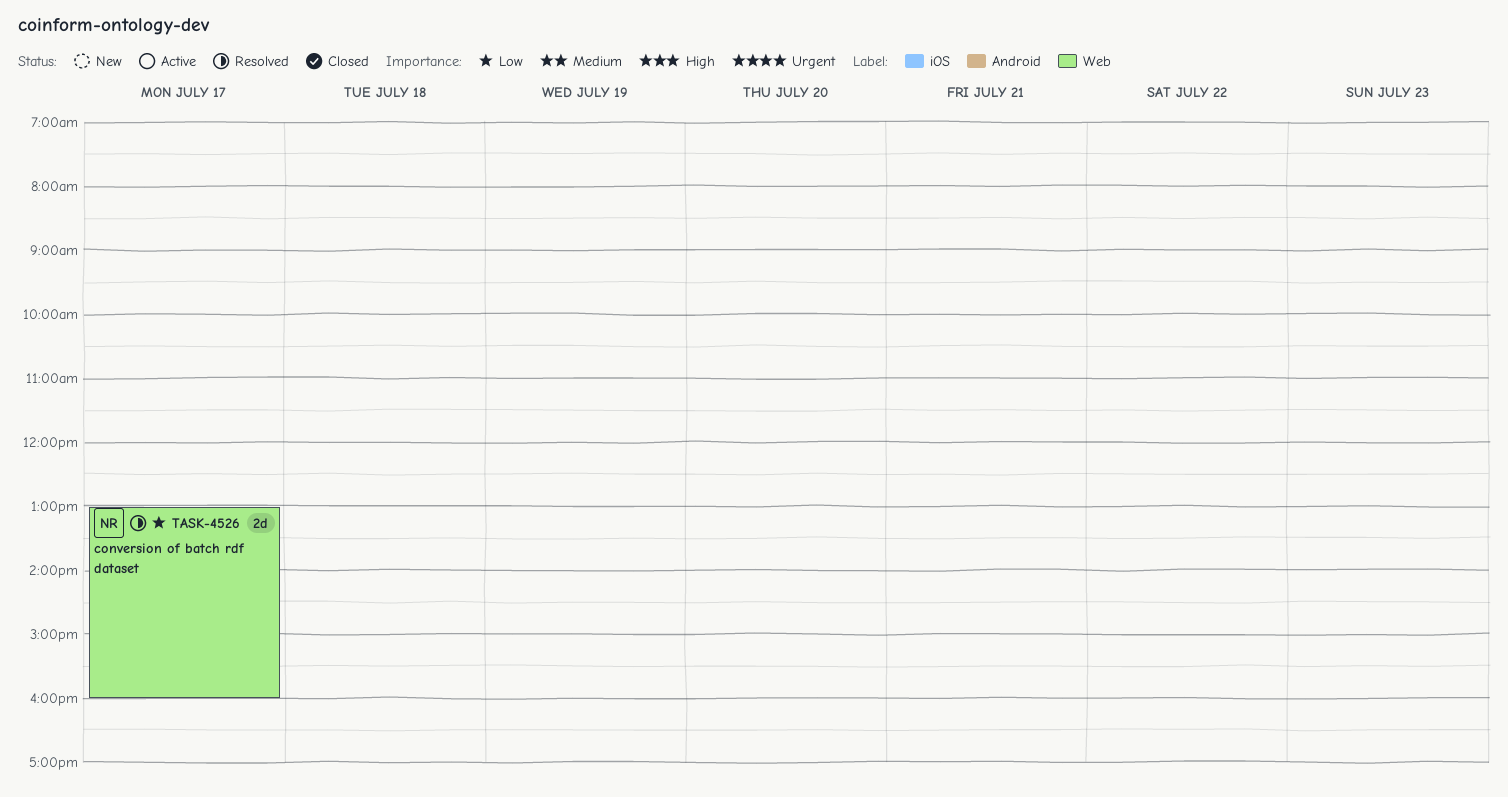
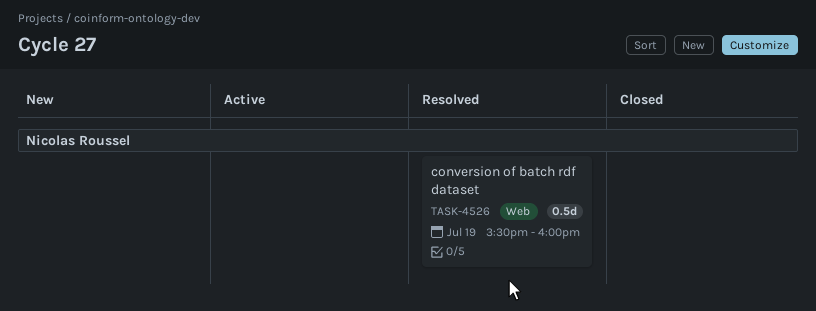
TASK-4526, estimate: 2d -> 0.5d
TASK-4526, day: Jul 17 -> Jul 19
TASK-4526, begins: 13:00 -> 15:30

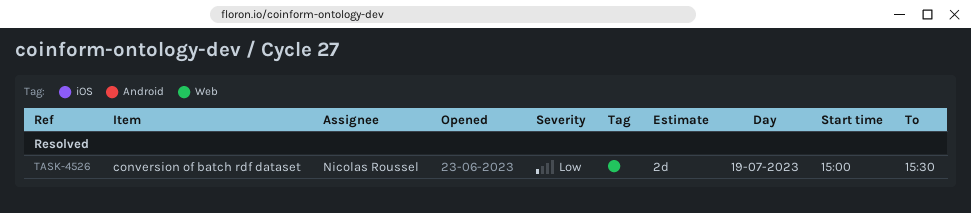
TASK-4526, estimate: 0.5d -> 2d
TASK-4526, begins: 15:30 -> 15:00
TASK-4526, ends: 16:00 -> 15:30

